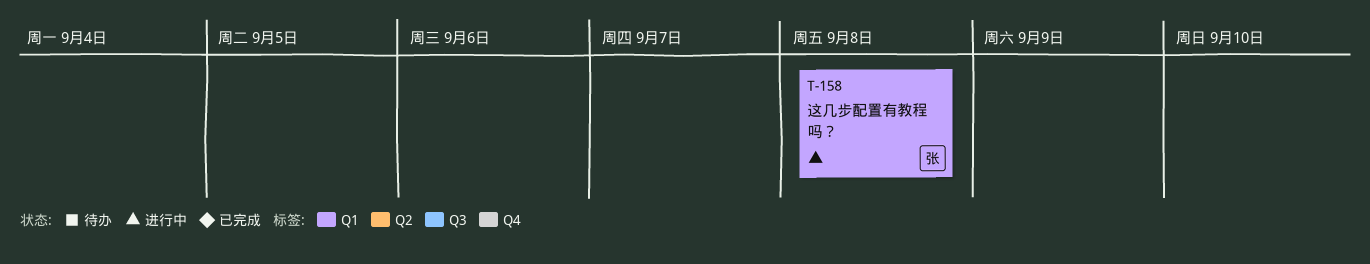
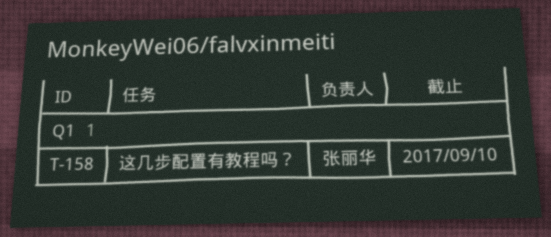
T-158, due: Sep 8 -> Sep 10

